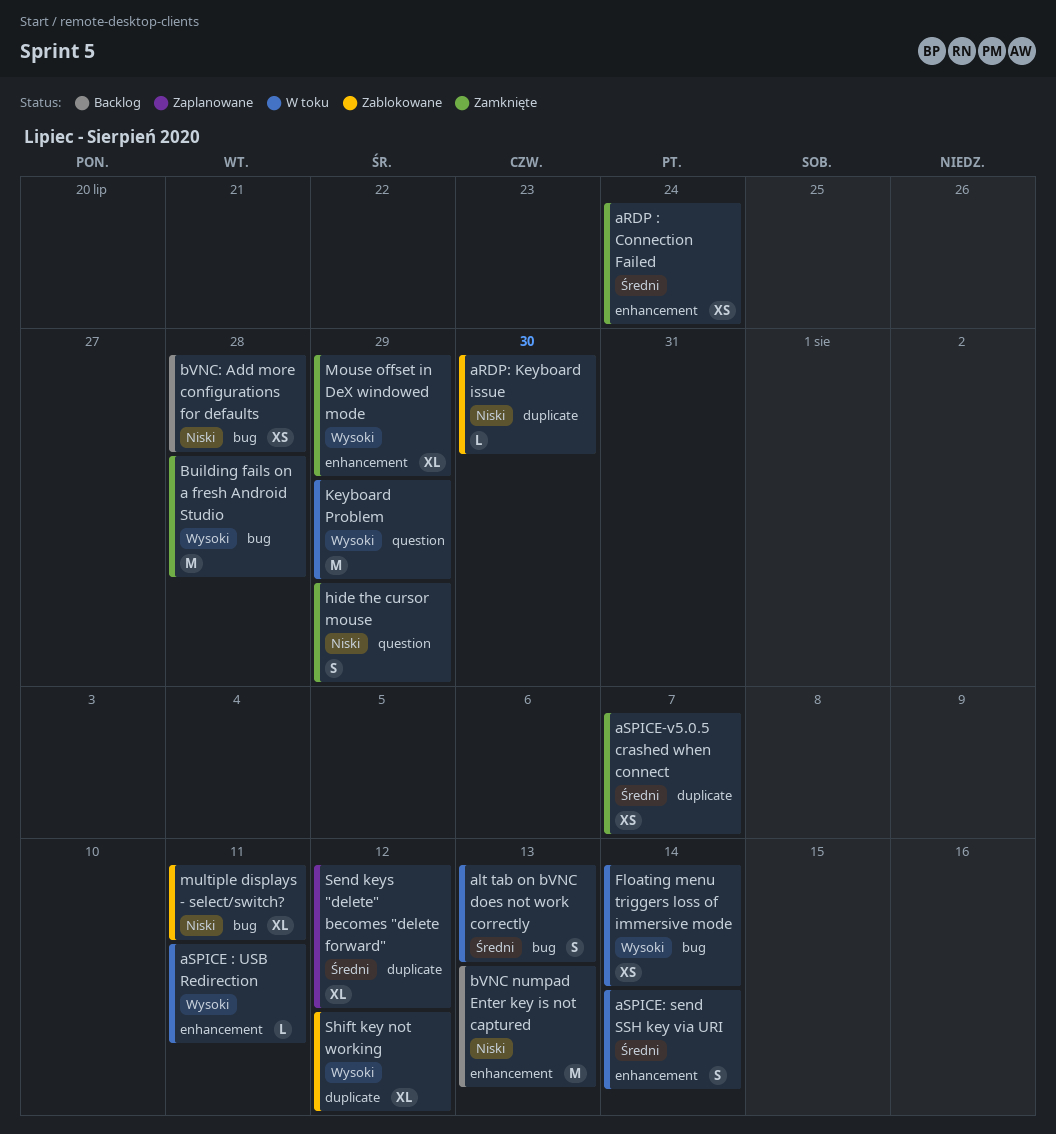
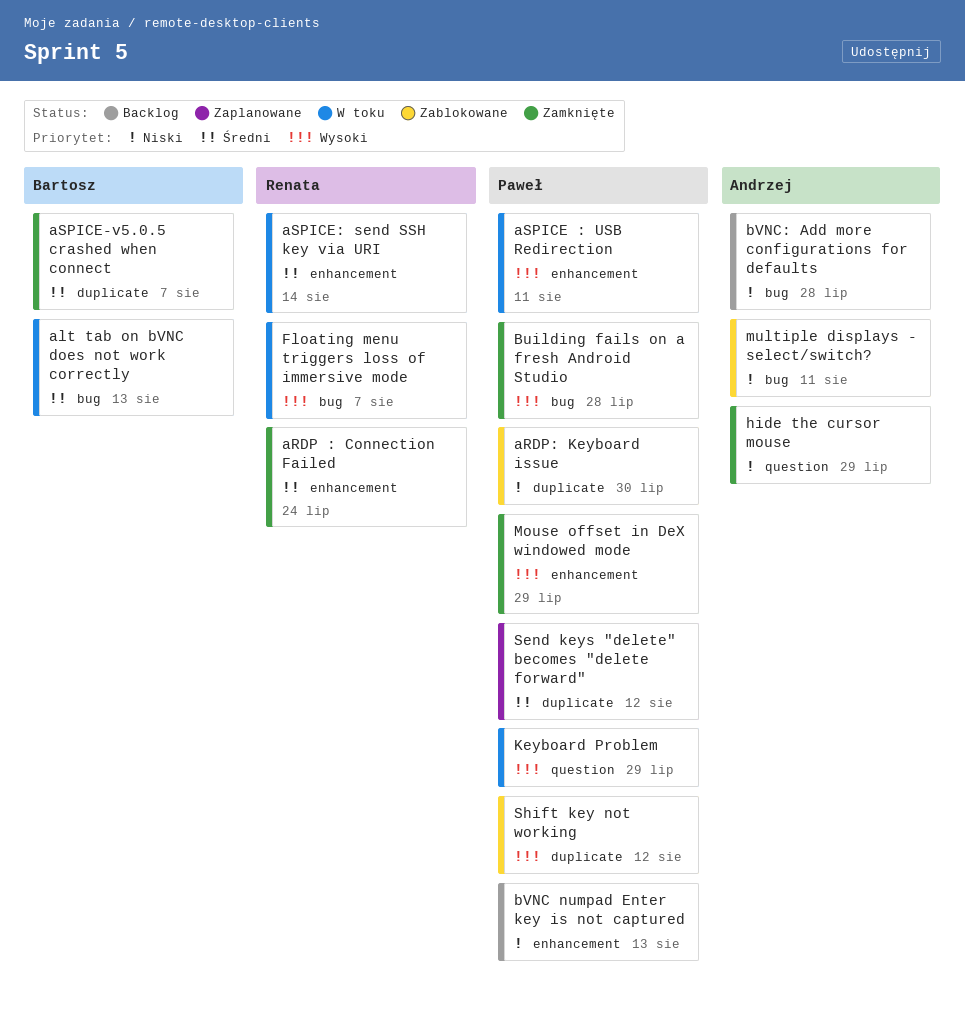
Floating menu triggers loss of immersive mode, due: Aug 14 -> Aug 7

